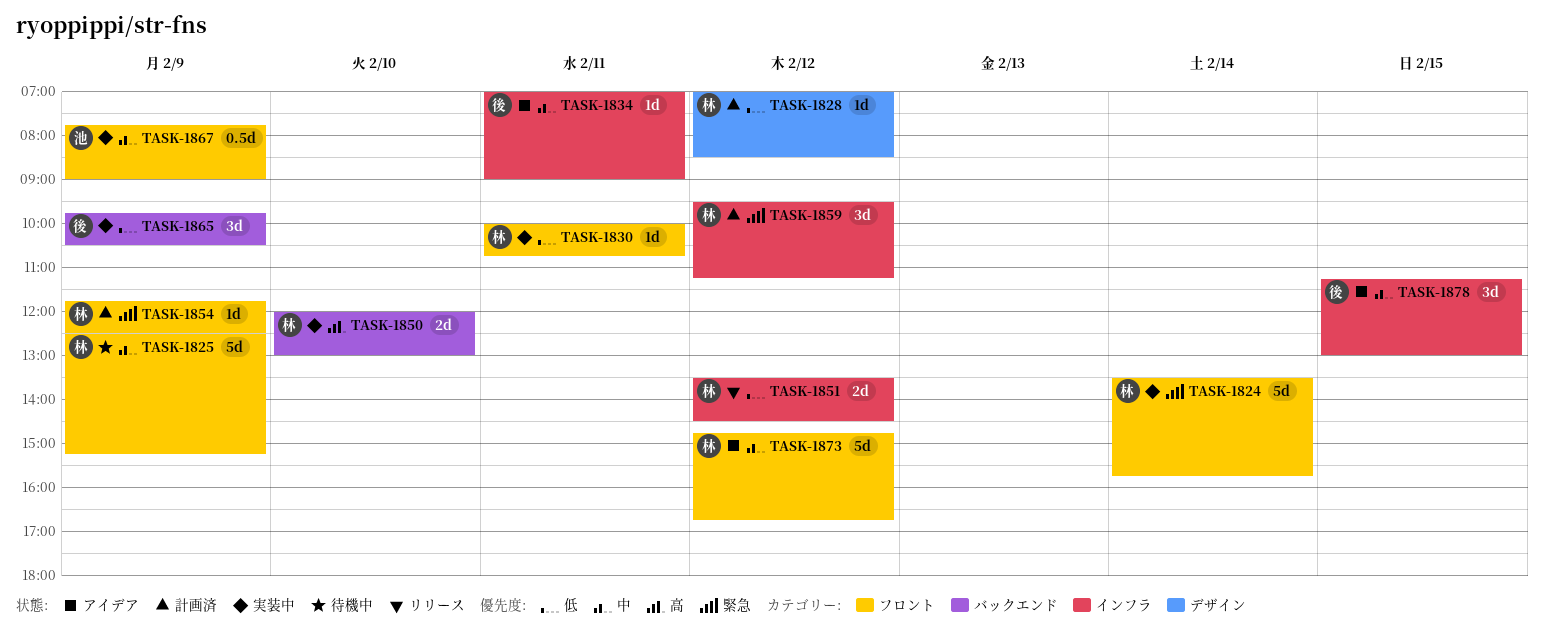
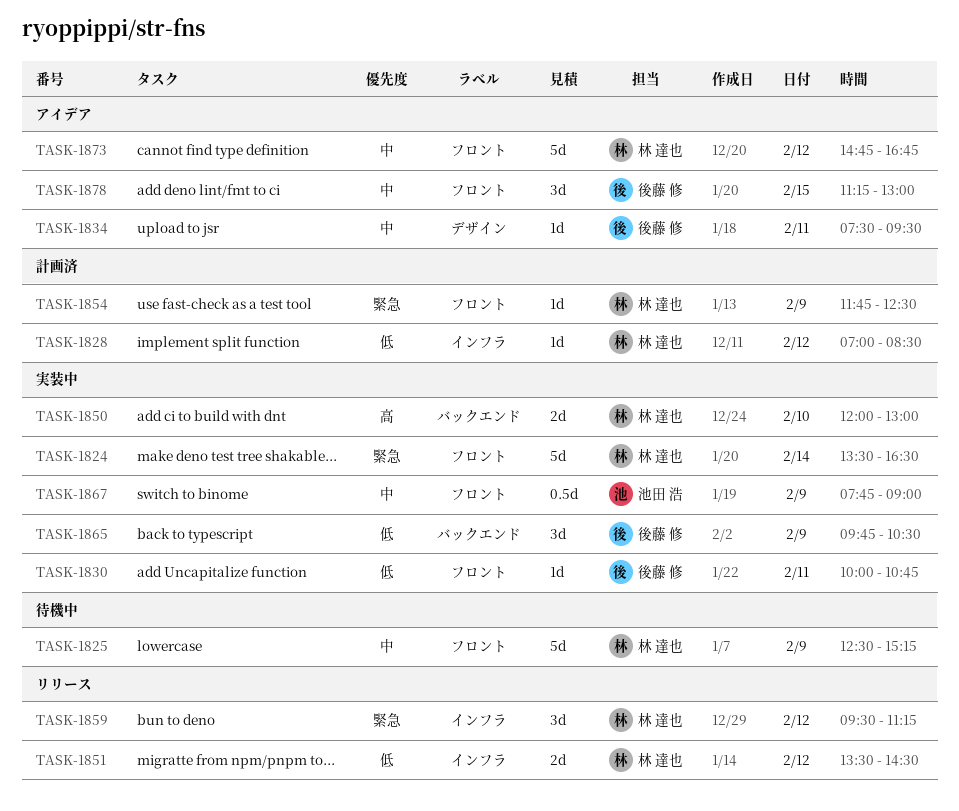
TASK-1824, ends: 15:45 -> 16:30
TASK-1828, label: デザイン -> インフラ
TASK-1830, owner: 林 達也 -> 後藤 修
TASK-1834, label: インフラ -> デザイン
TASK-1834, begins: 07:00 -> 07:30
TASK-1834, ends: 09:00 -> 09:30
TASK-1859, status: 計画済 -> リリース
TASK-1878, label: インフラ -> フロント

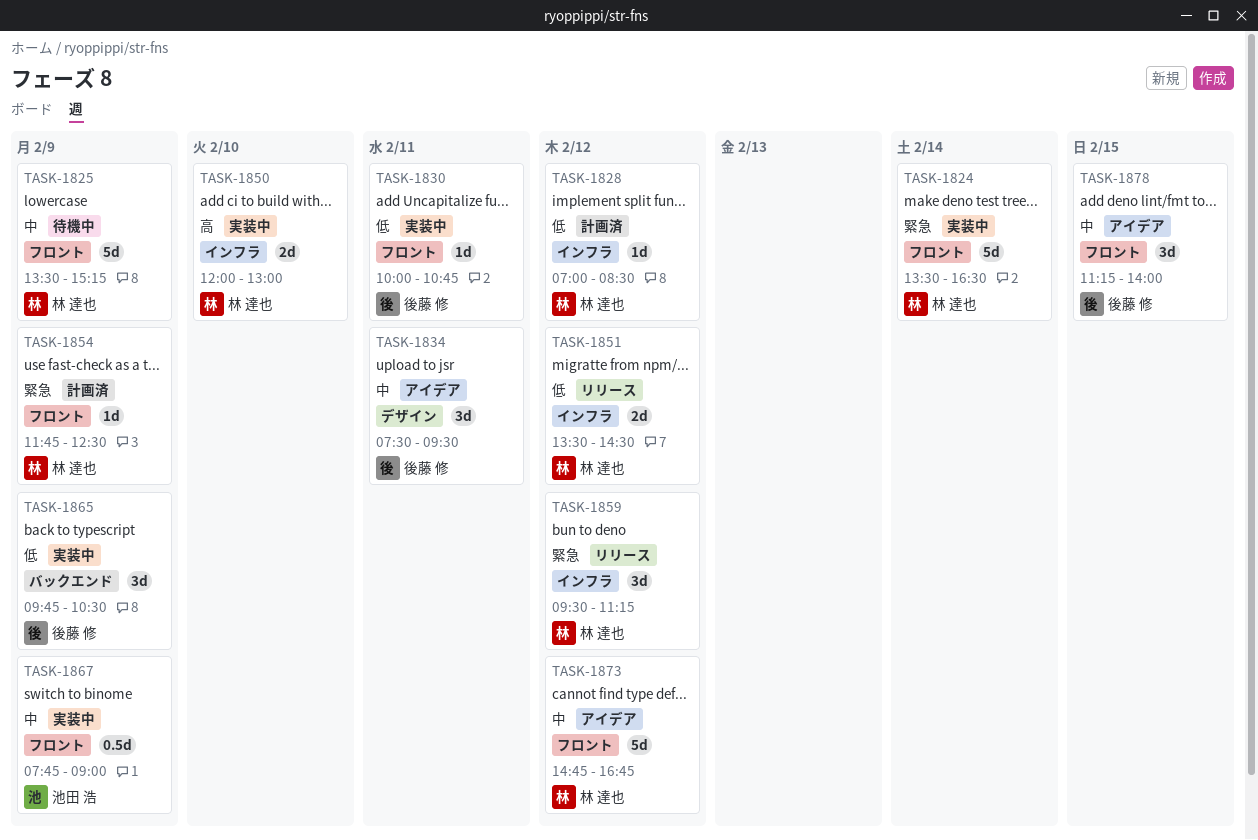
TASK-1825, begins: 12:30 -> 13:30
TASK-1834, estimate: 1d -> 3d
TASK-1850, label: バックエンド -> インフラ
TASK-1878, ends: 13:00 -> 14:00

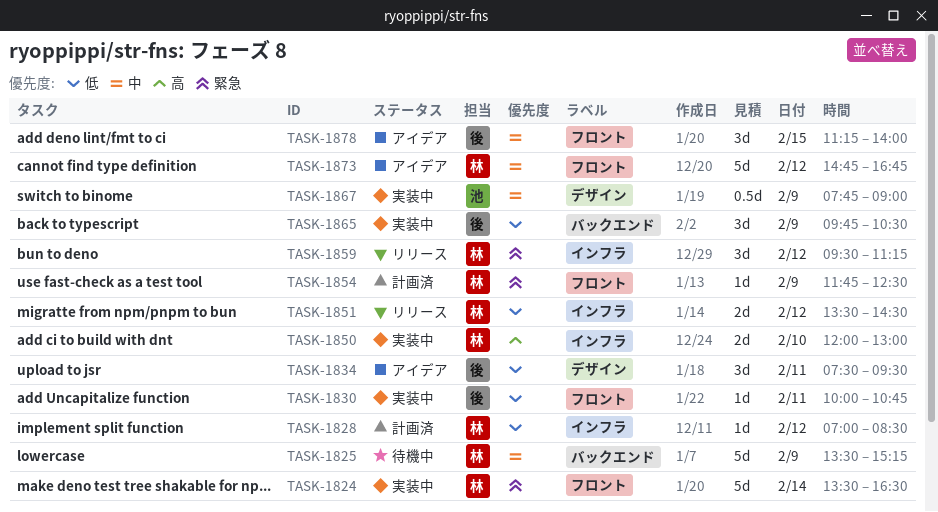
TASK-1825, label: フロント -> バックエンド
TASK-1834, priority: 中 -> 低
TASK-1867, label: フロント -> デザイン

